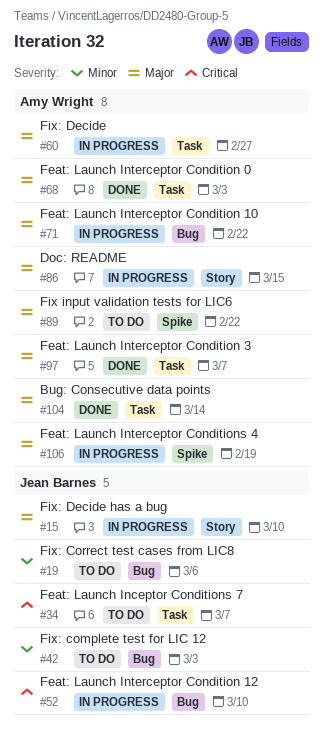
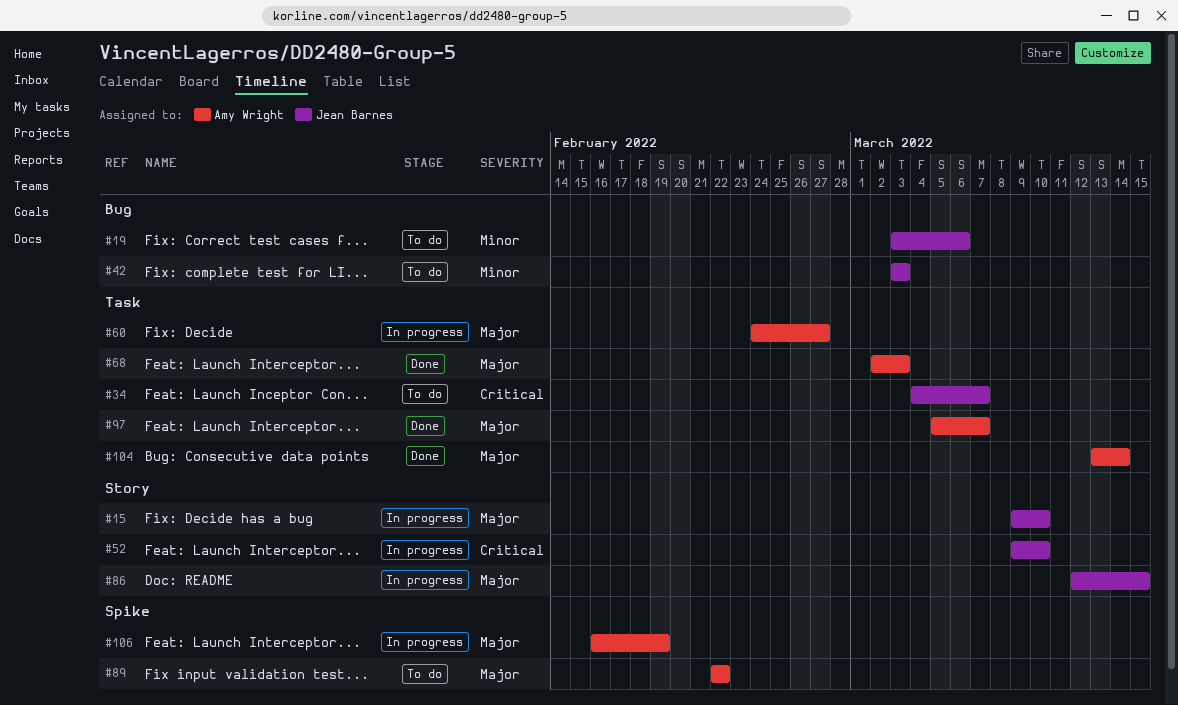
#52, label: Bug -> Story
#71: present -> none
#86, owner: Amy Wright -> Jean Barnes

